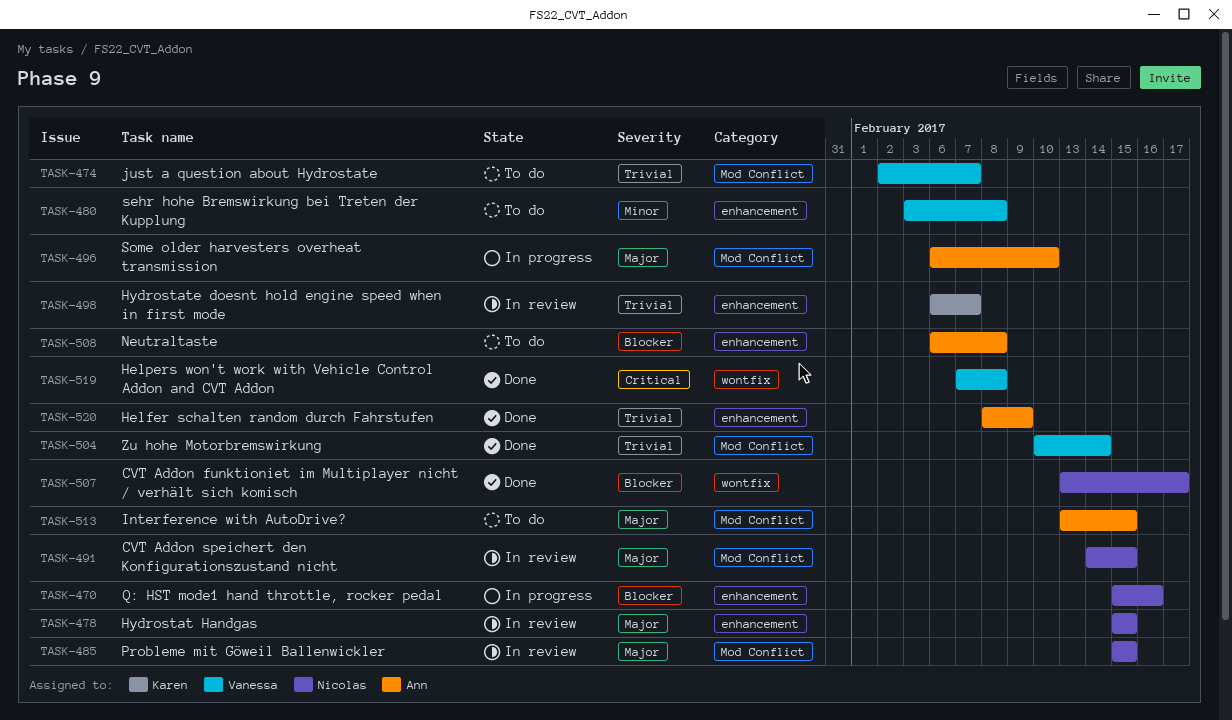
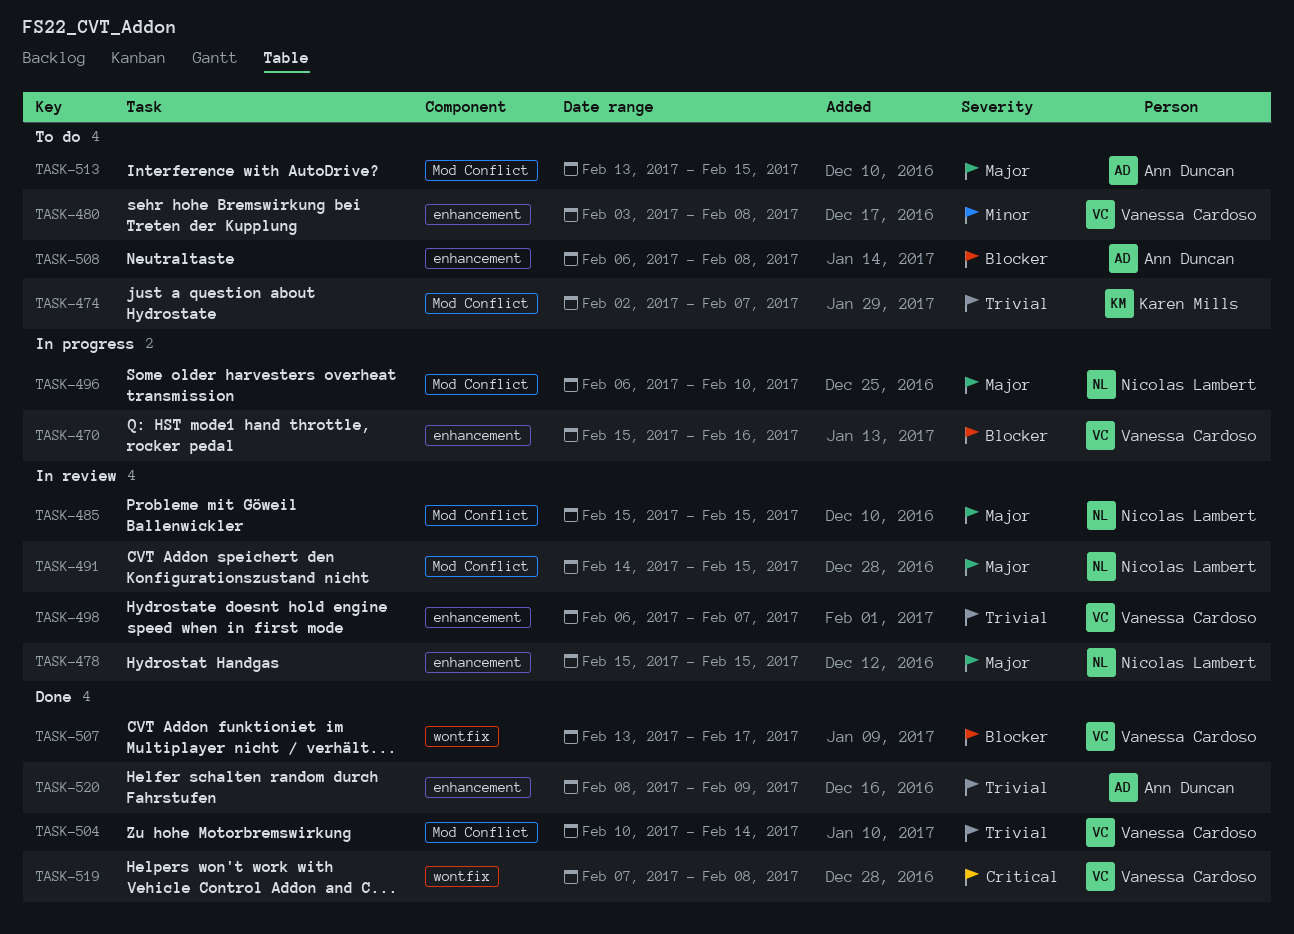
TASK-470, owner: Nicolas Lambert -> Vanessa Cardoso
TASK-474, owner: Vanessa Cardoso -> Karen Mills
TASK-496, owner: Ann Duncan -> Nicolas Lambert
TASK-498, owner: Karen Mills -> Vanessa Cardoso
TASK-507, owner: Nicolas Lambert -> Vanessa Cardoso

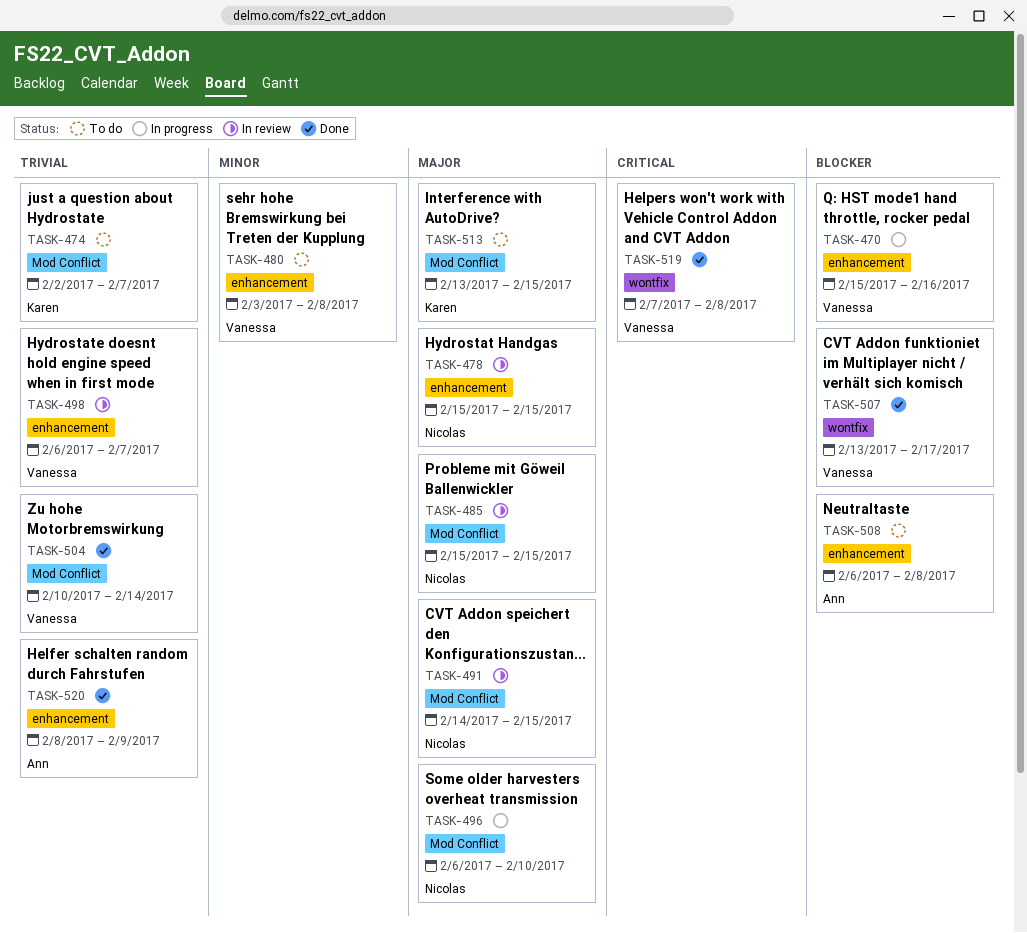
TASK-513, owner: Ann Duncan -> Karen Mills

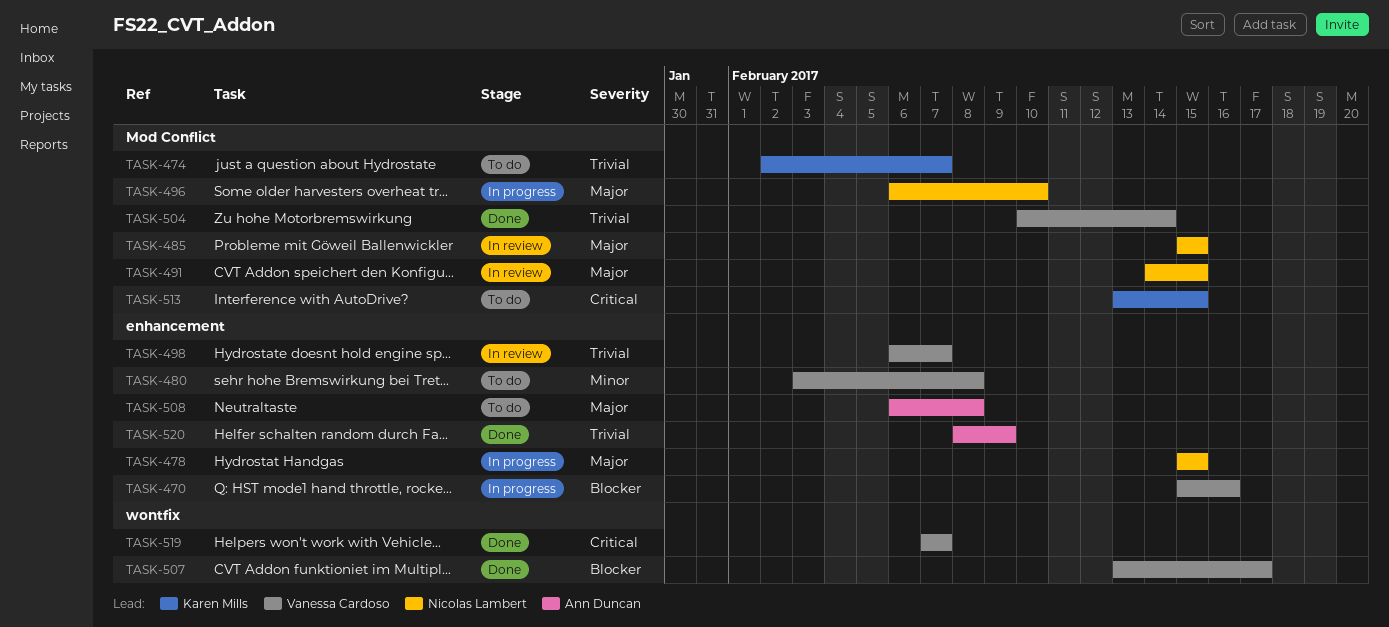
TASK-478, status: In review -> In progress
TASK-508, priority: Blocker -> Major
TASK-513, priority: Major -> Critical
TASK-519, due: Feb 8 -> Feb 7

